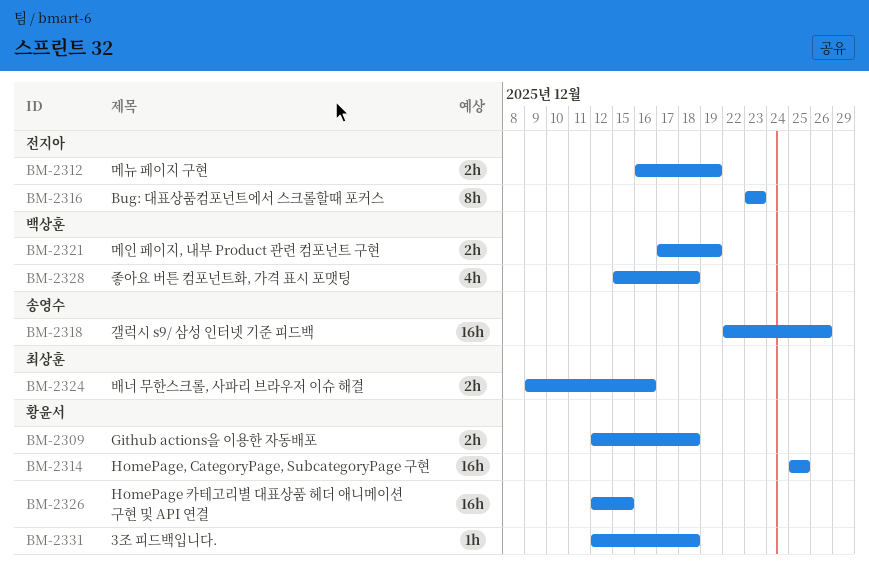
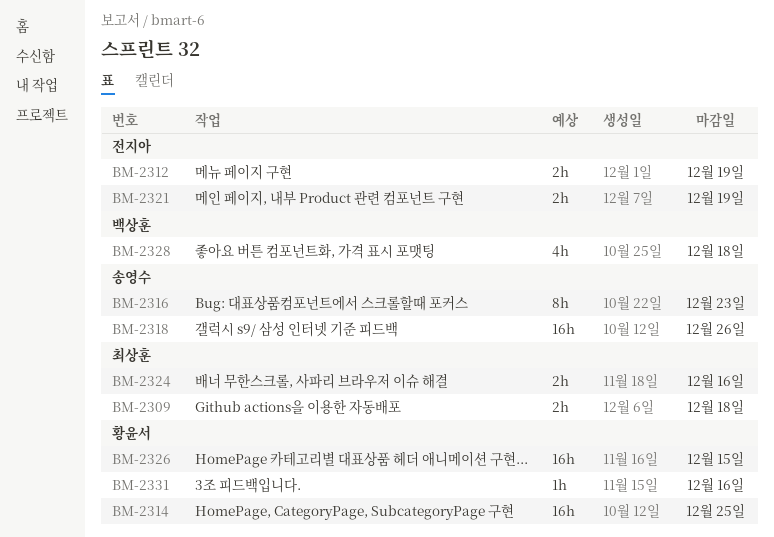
BM-2309, owner: 황윤서 -> 최상훈
BM-2316, owner: 전지아 -> 송영수
BM-2321, owner: 백상훈 -> 전지아
BM-2331, due: Dec 18 -> Dec 16

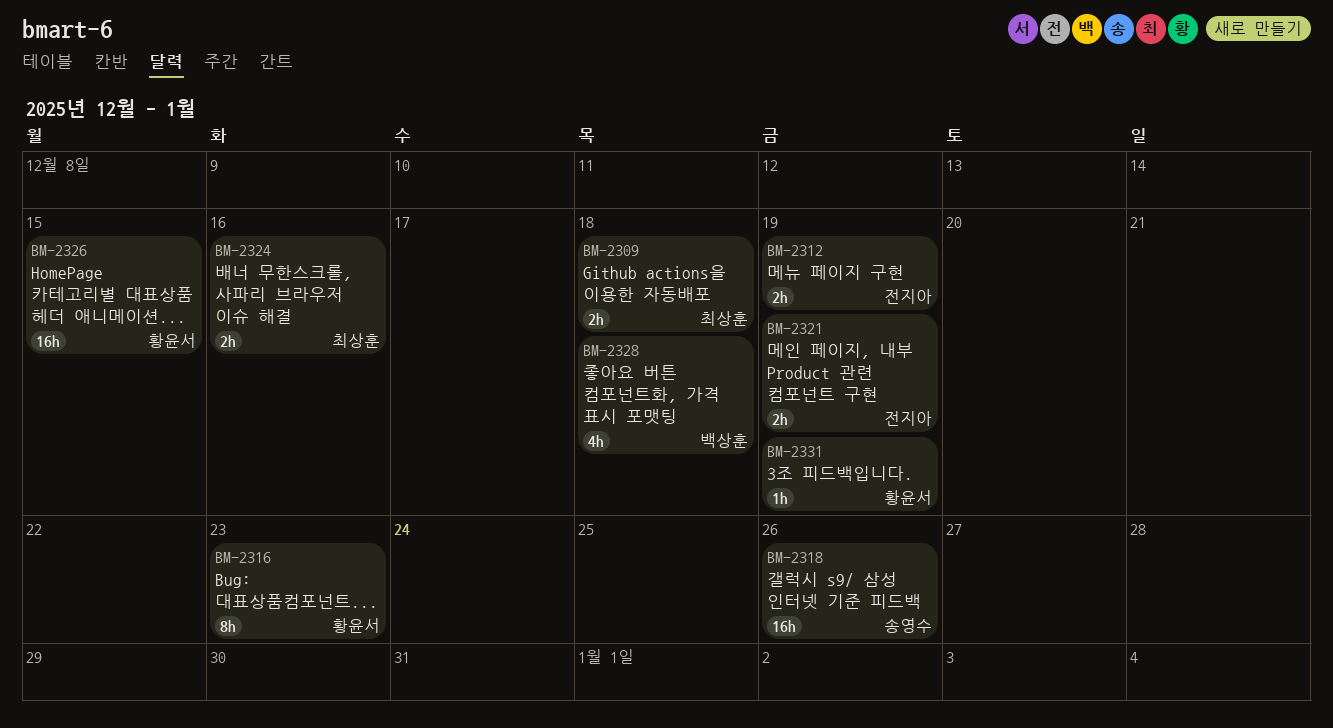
BM-2314: present -> none
BM-2316, owner: 송영수 -> 황윤서
BM-2331, due: Dec 16 -> Dec 19

